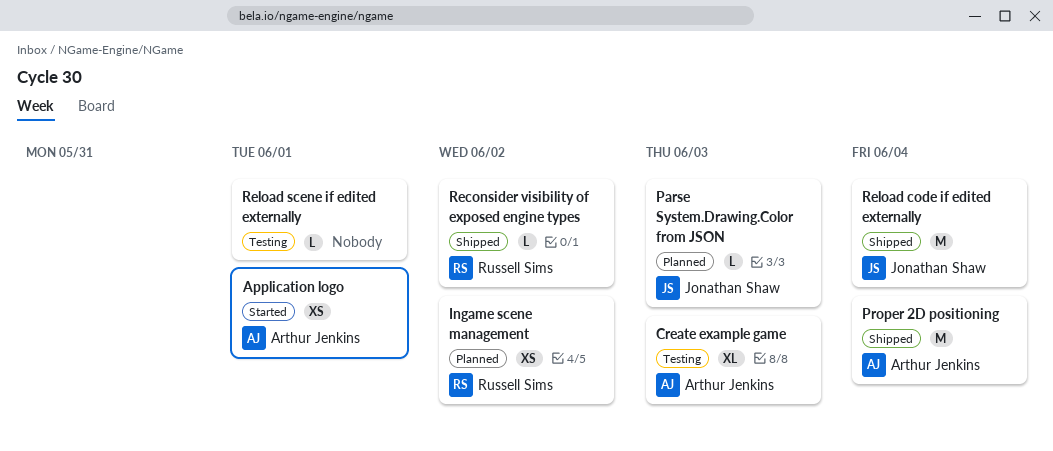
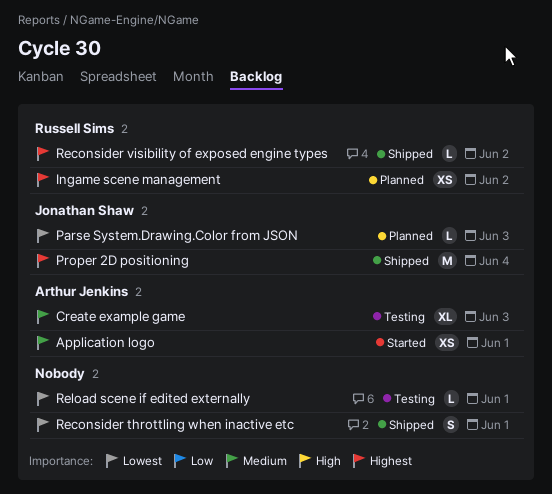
Proper 2D positioning, owner: Arthur Jenkins -> Jonathan Shaw
Reconsider throttling when inactive etc: none -> present
Reload code if edited externally: present -> none

